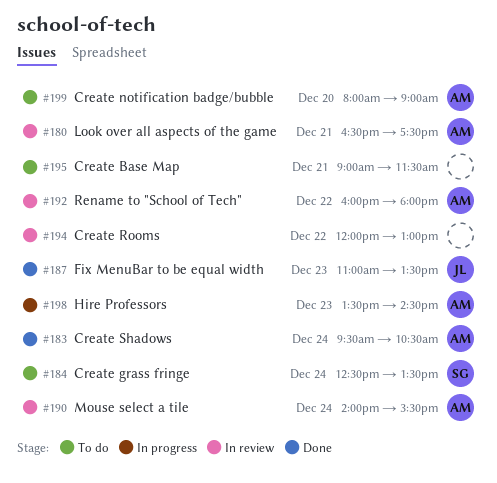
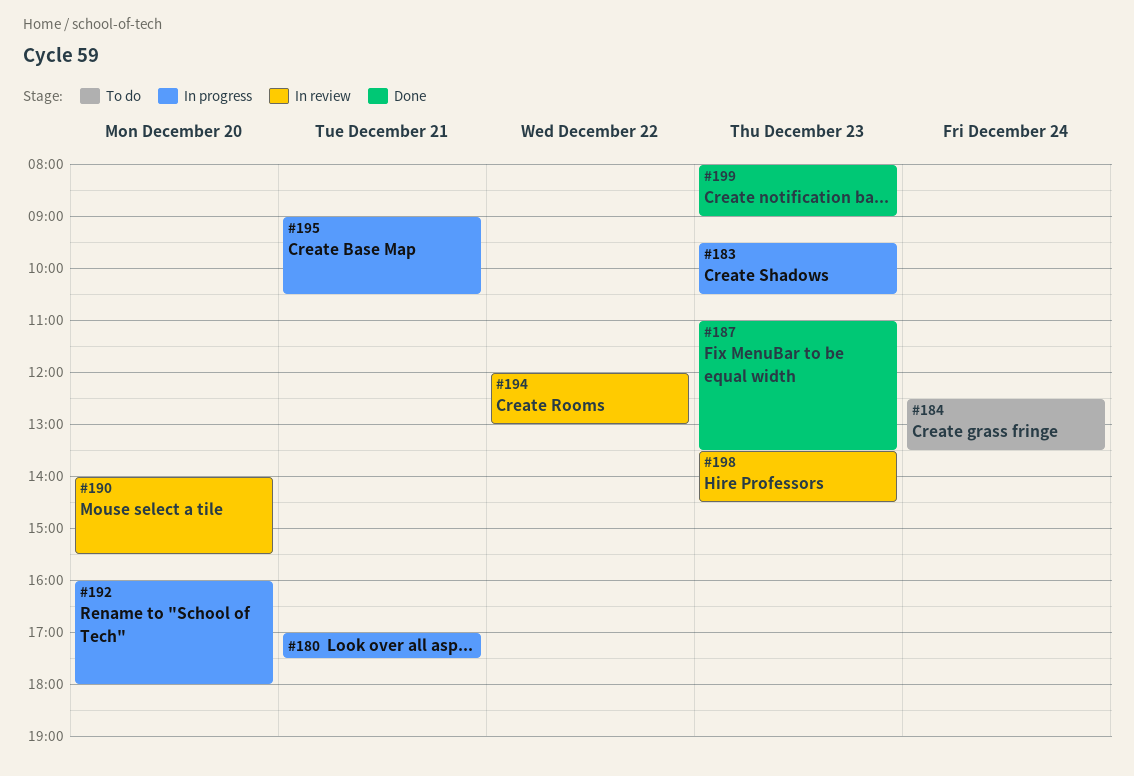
#180, status: In review -> In progress
#180, begins: 16:30 -> 17:00
#183, status: Done -> In progress
#183, day: Dec 24 -> Dec 23
#190, day: Dec 24 -> Dec 20
#192, status: In review -> In progress
#192, day: Dec 22 -> Dec 20
#195, status: To do -> In progress
#195, ends: 11:30 -> 10:30
#198, status: In progress -> In review
#199, status: To do -> Done
#199, day: Dec 20 -> Dec 23

